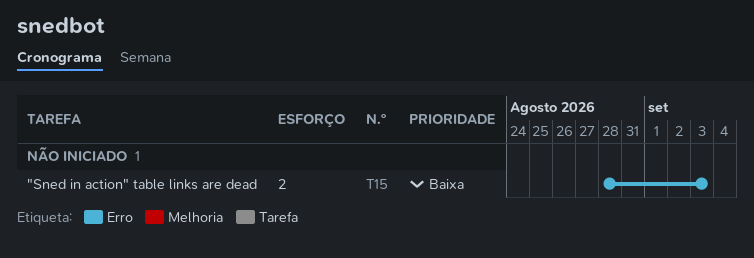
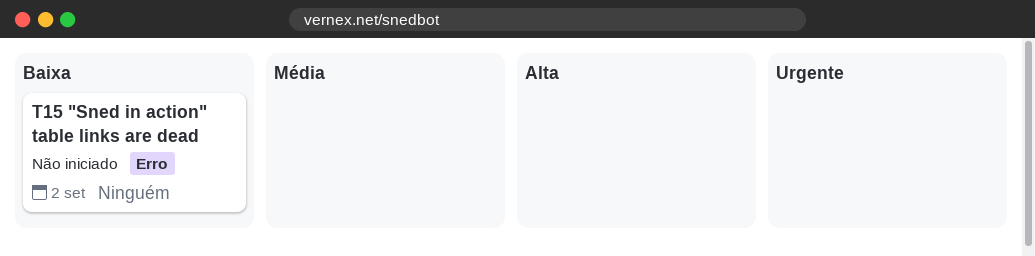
T15, due: Sep 3 -> Sep 2

